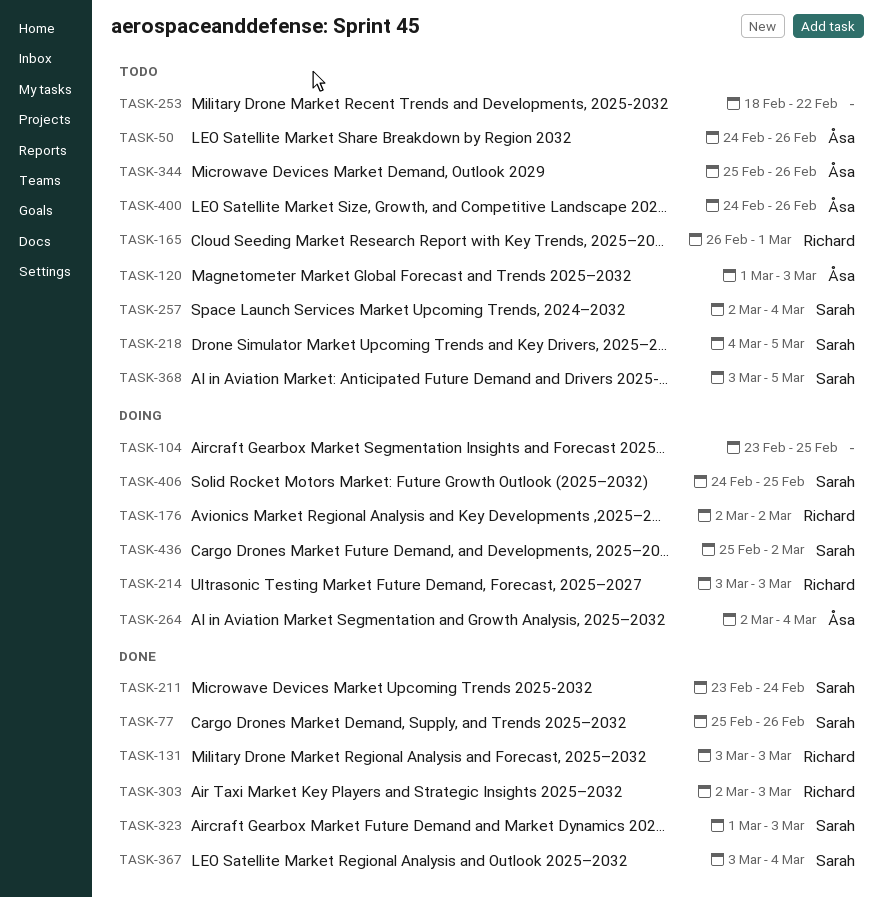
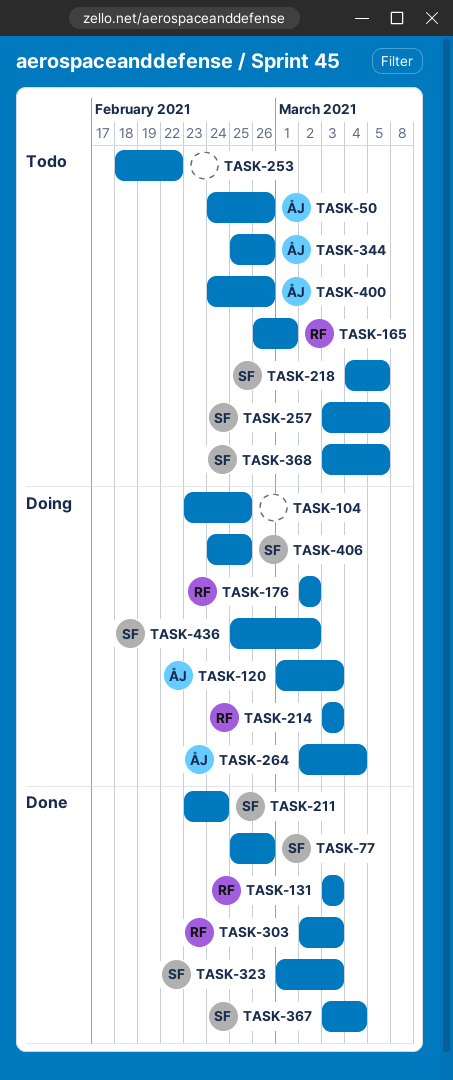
TASK-120, status: Todo -> Doing
TASK-257, start: Mar 2 -> Mar 3
TASK-257, due: Mar 4 -> Mar 5

